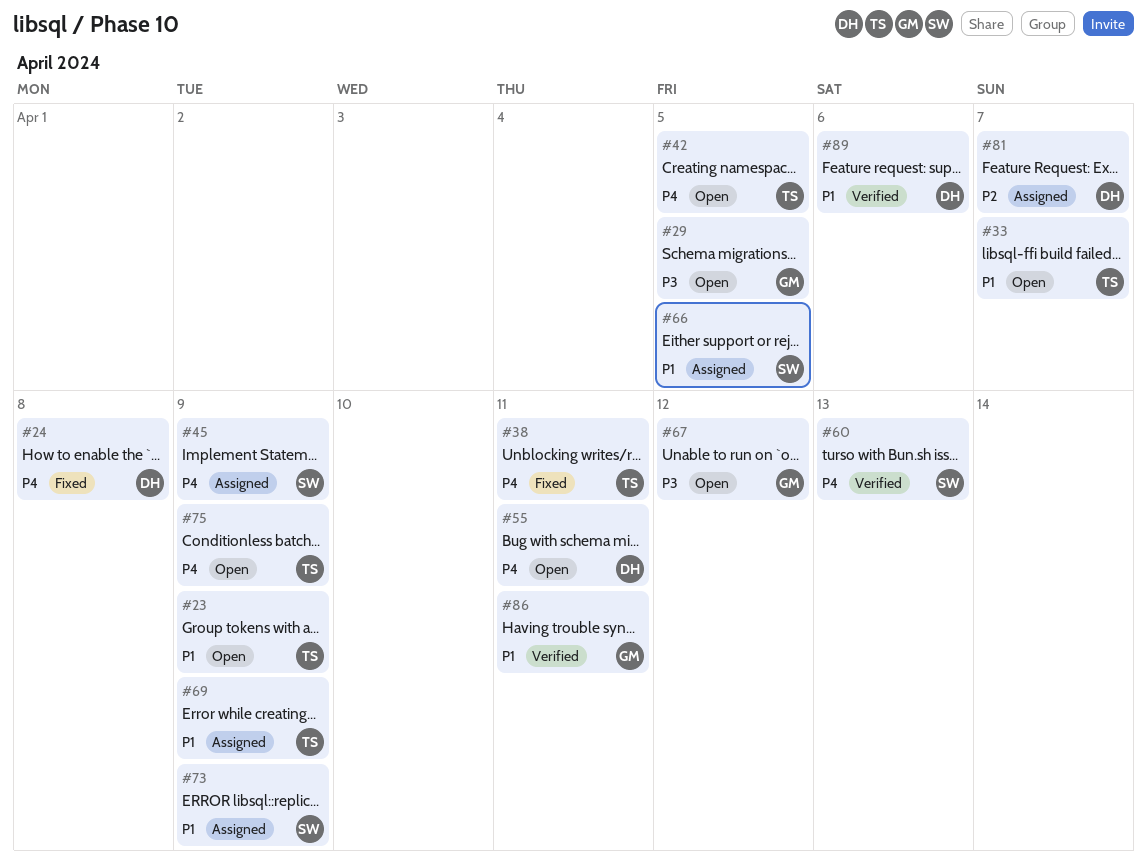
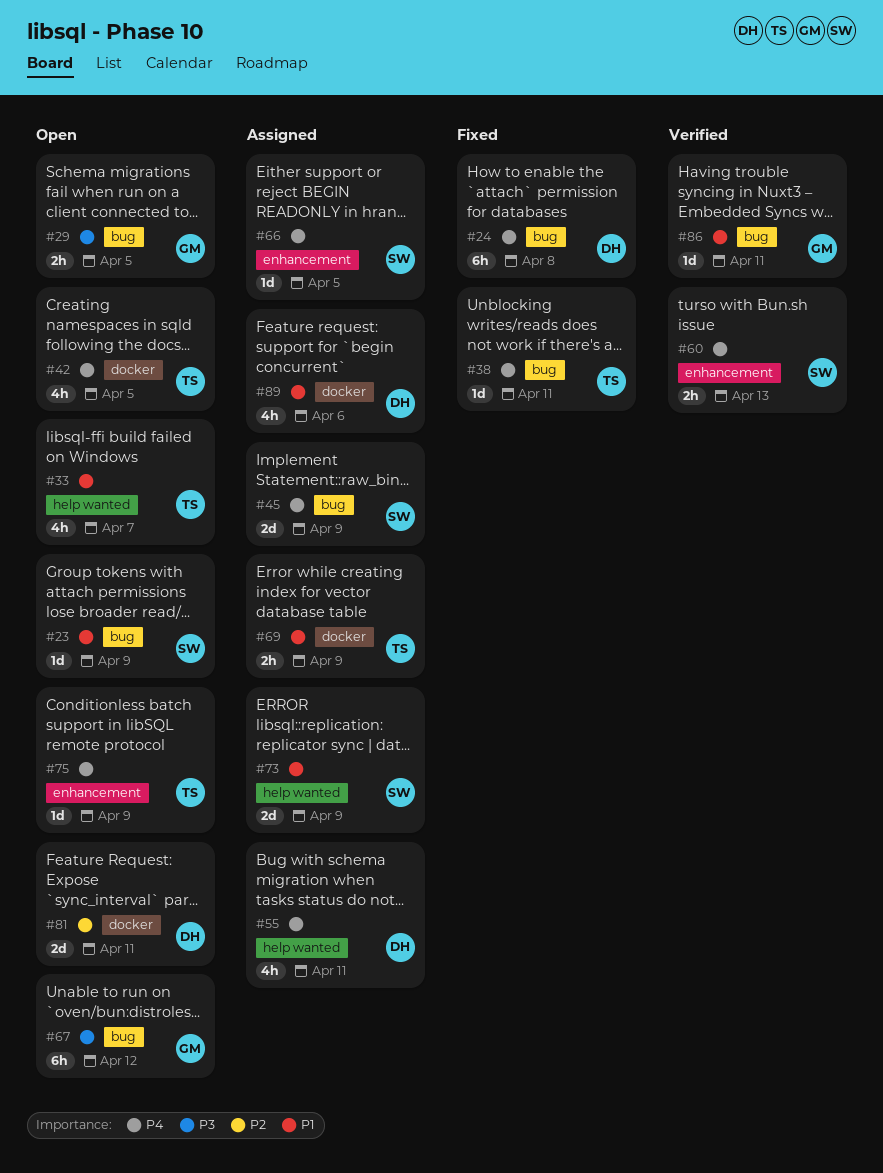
#23, owner: TS -> SW
#55, status: Open -> Assigned
#66, priority: P1 -> P4
#81, status: Assigned -> Open
#81, due: Apr 7 -> Apr 11
#89, status: Verified -> Assigned

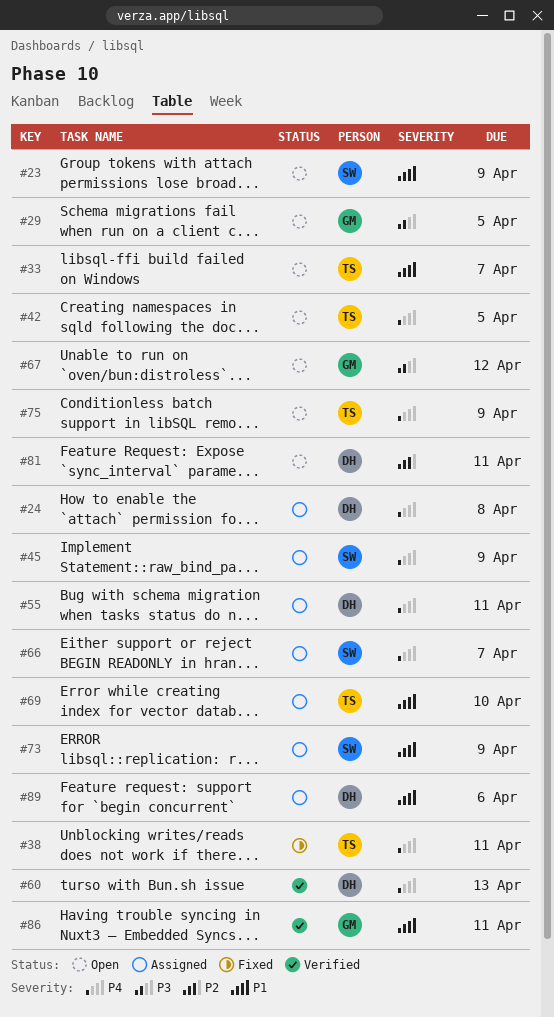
#24, status: Fixed -> Assigned
#60, owner: SW -> DH
#66, due: Apr 5 -> Apr 7
#69, due: Apr 9 -> Apr 10

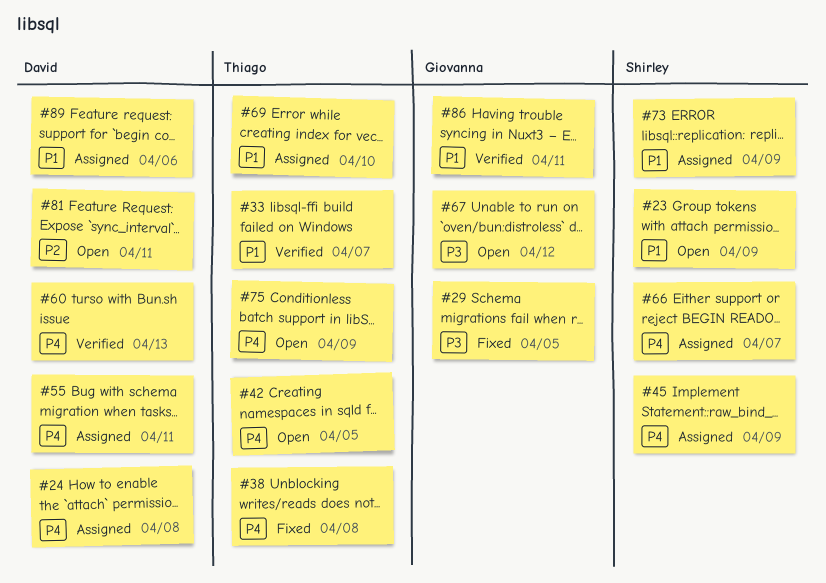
#29, status: Open -> Fixed
#33, status: Open -> Verified
#38, due: Apr 11 -> Apr 8

